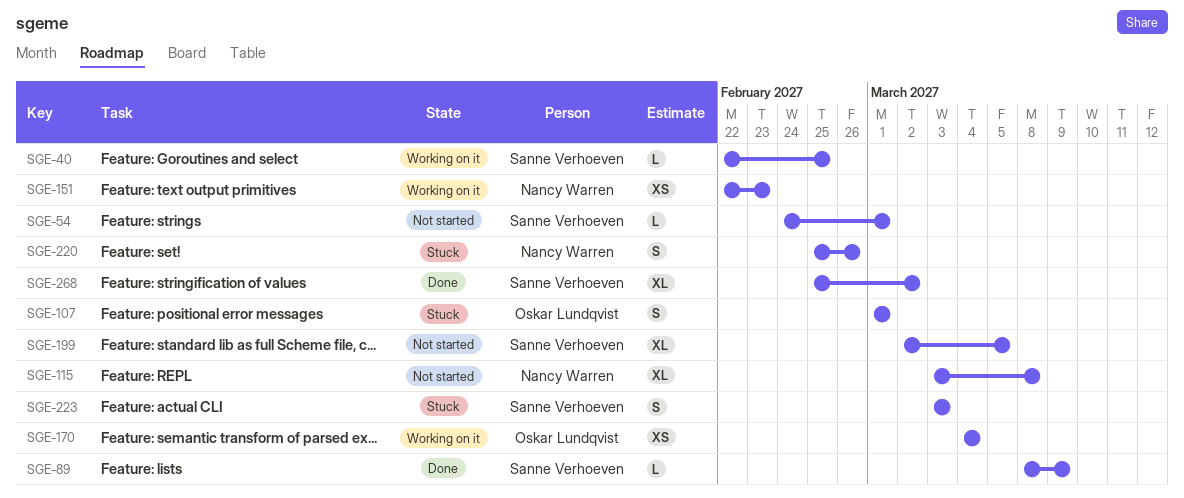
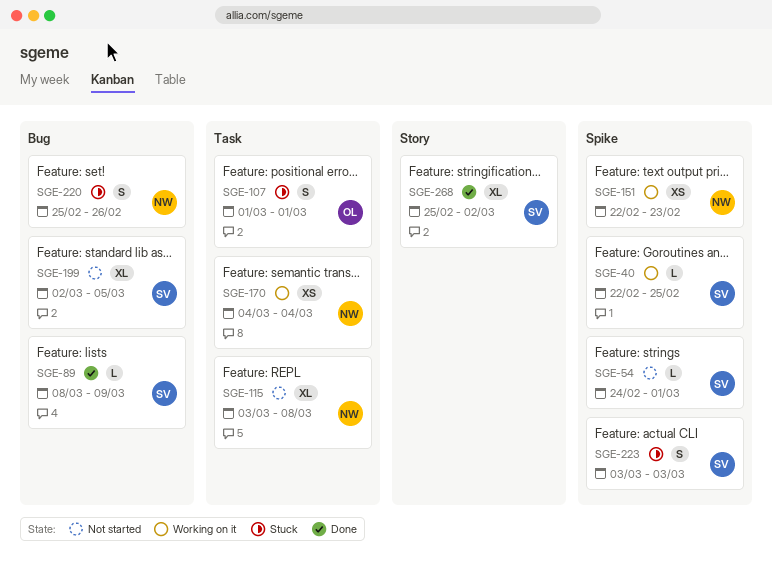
SGE-170, owner: Oskar Lundqvist -> Nancy Warren

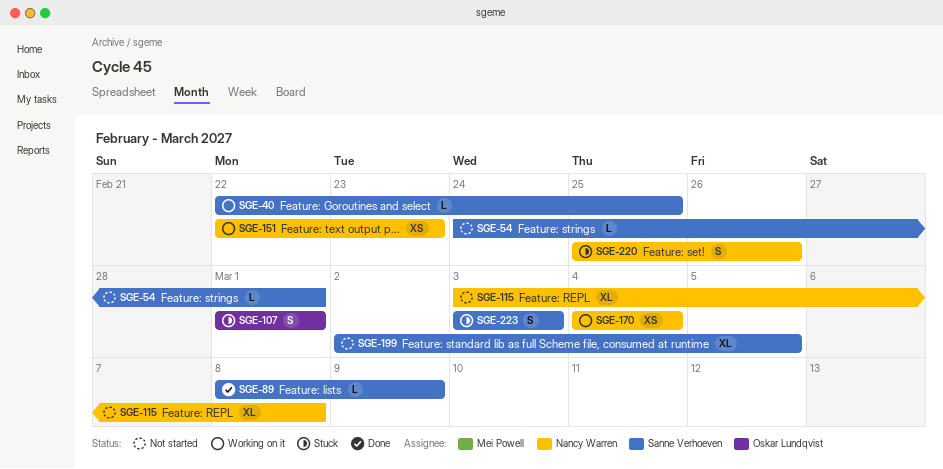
SGE-268: present -> none

